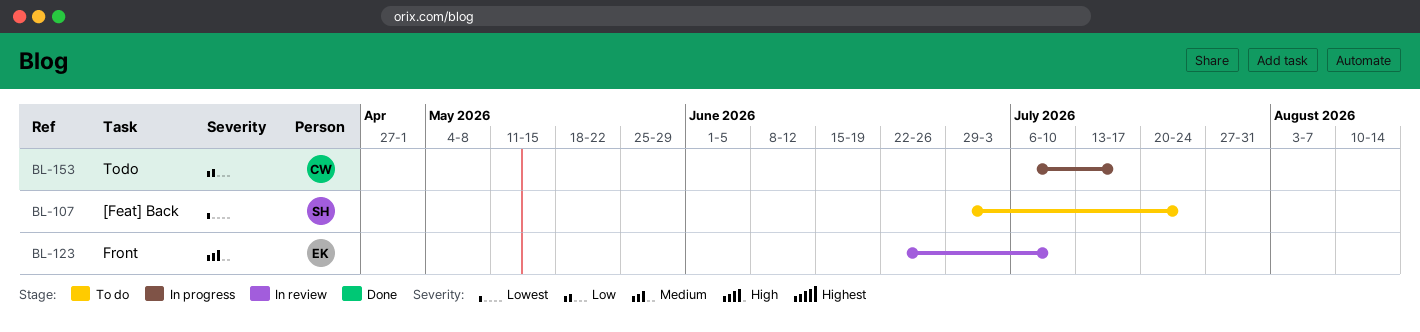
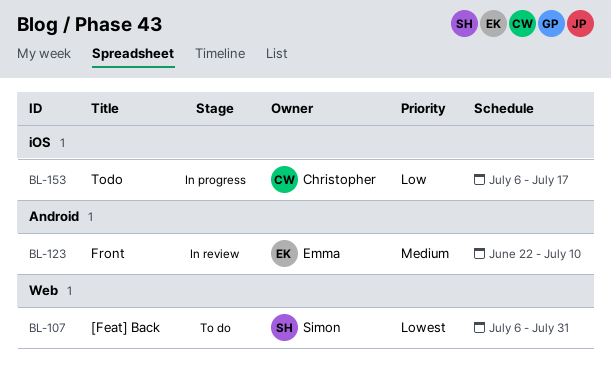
BL-107, start: Jun 29 -> Jul 6
BL-107, due: Jul 24 -> Jul 31

